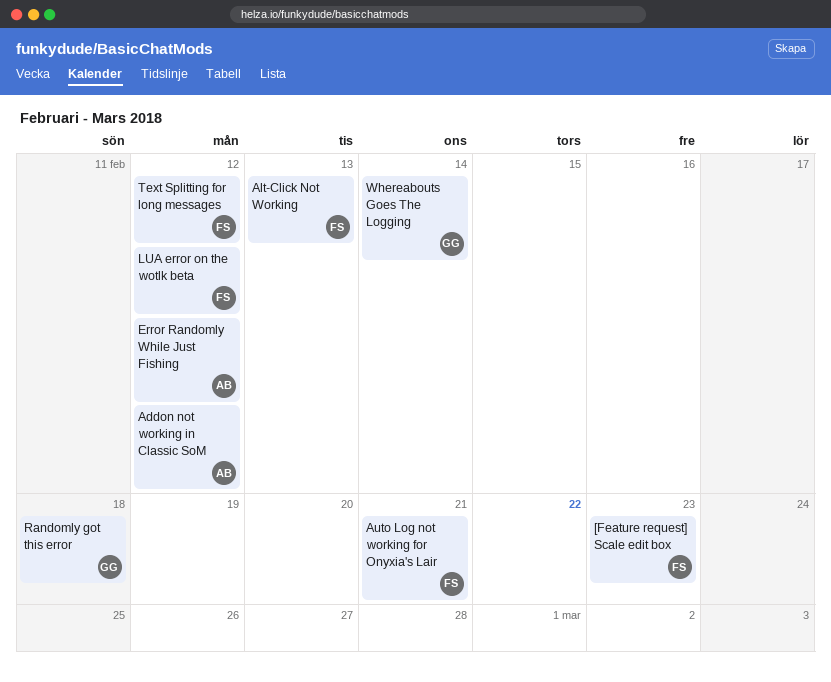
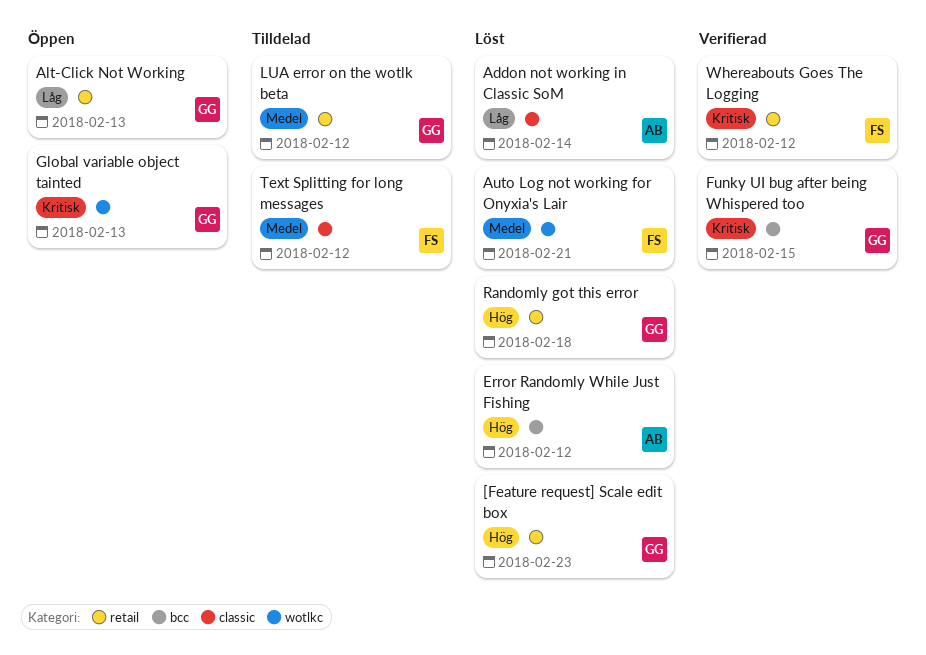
[Feature request] Scale edit box, owner: FS -> GG
Addon not working in Classic SoM, due: Feb 12 -> Feb 14
Alt-Click Not Working, owner: FS -> GG
Funky UI bug after being Whispered too: none -> present
Global variable object tainted: none -> present
LUA error on the wotlk beta, owner: FS -> GG
Whereabouts Goes The Logging, owner: GG -> FS
Whereabouts Goes The Logging, due: Feb 14 -> Feb 12

